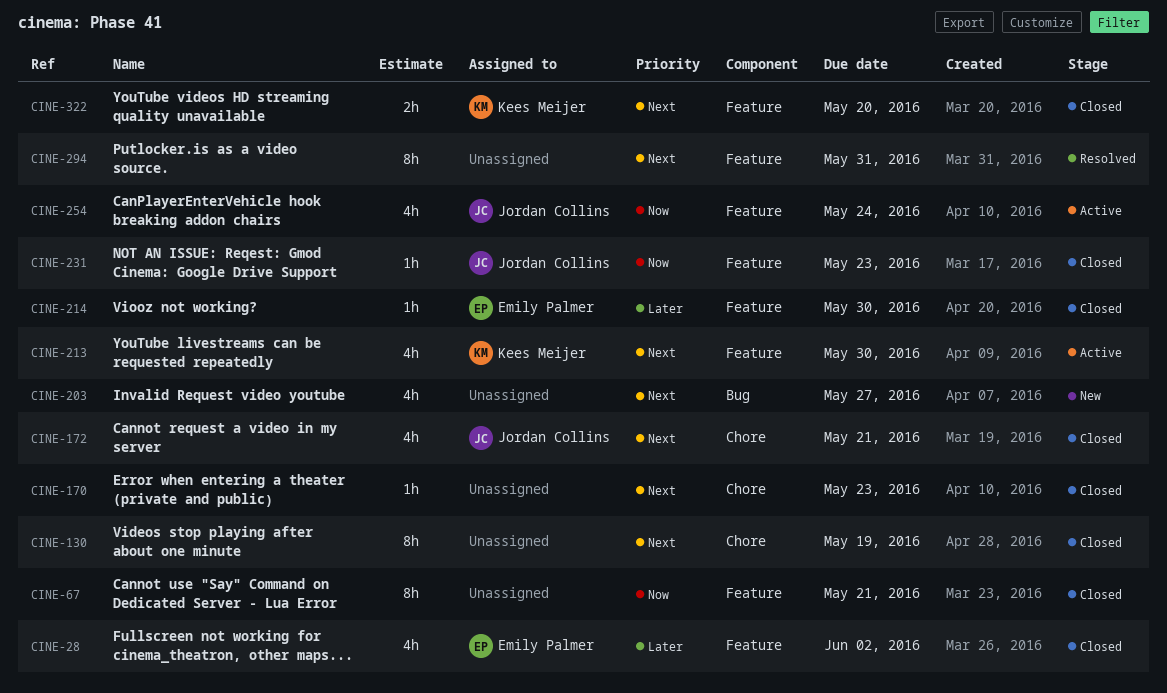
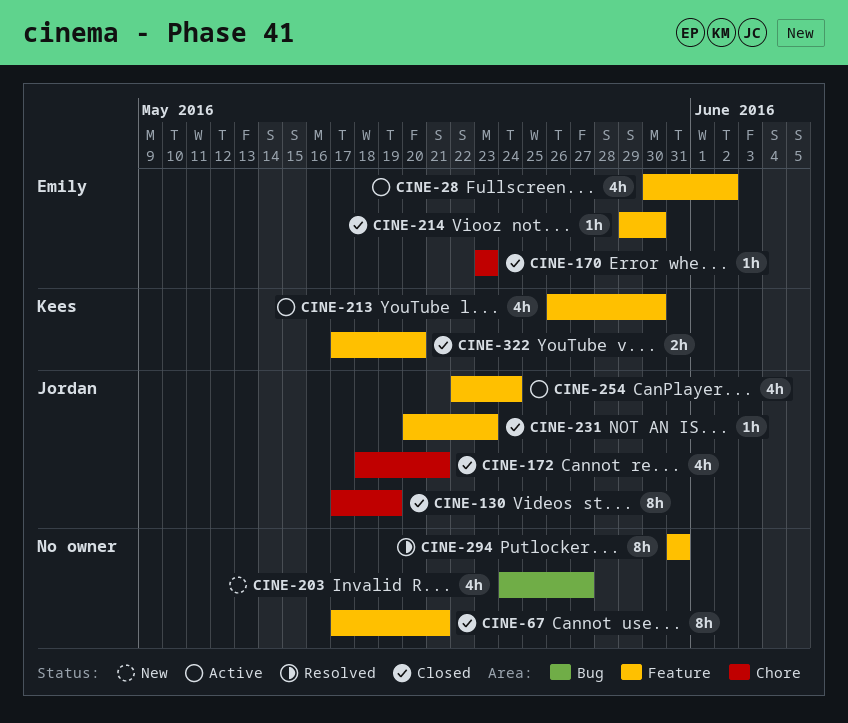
CINE-28, status: Closed -> Active
CINE-130, owner: none -> Jordan Collins
CINE-170, owner: none -> Emily Palmer

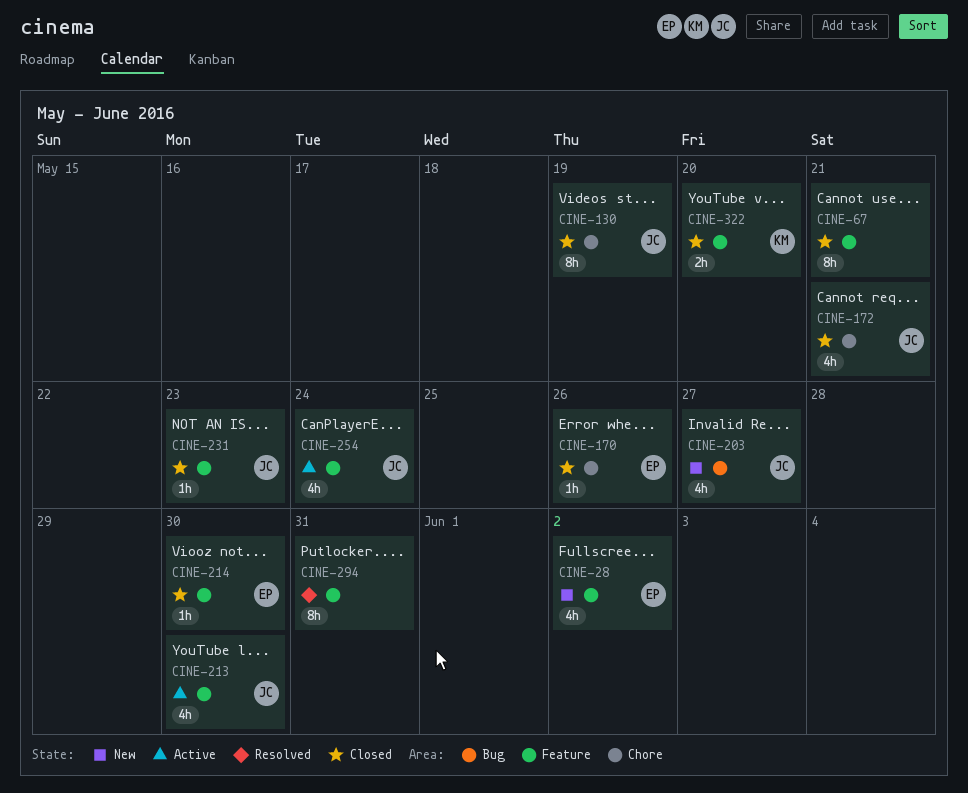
CINE-28, status: Active -> New
CINE-170, due: May 23 -> May 26
CINE-203, owner: none -> Jordan
CINE-213, owner: Kees -> Jordan

